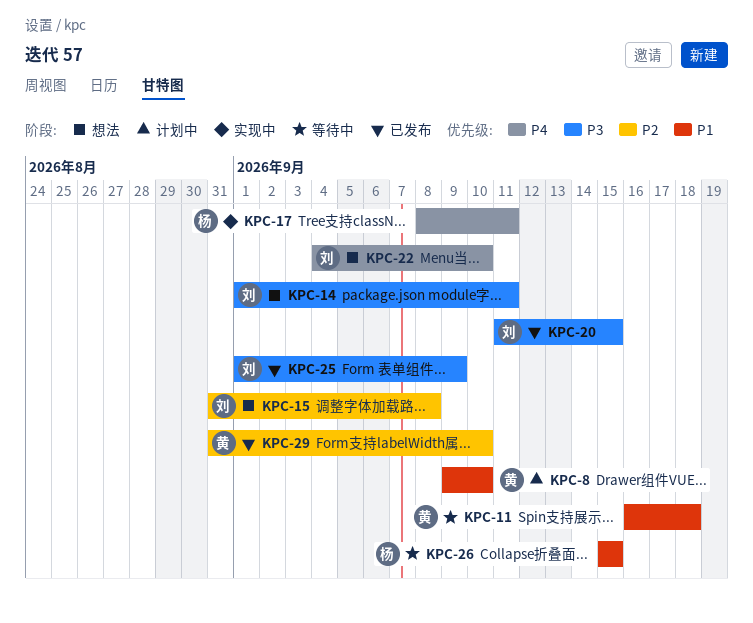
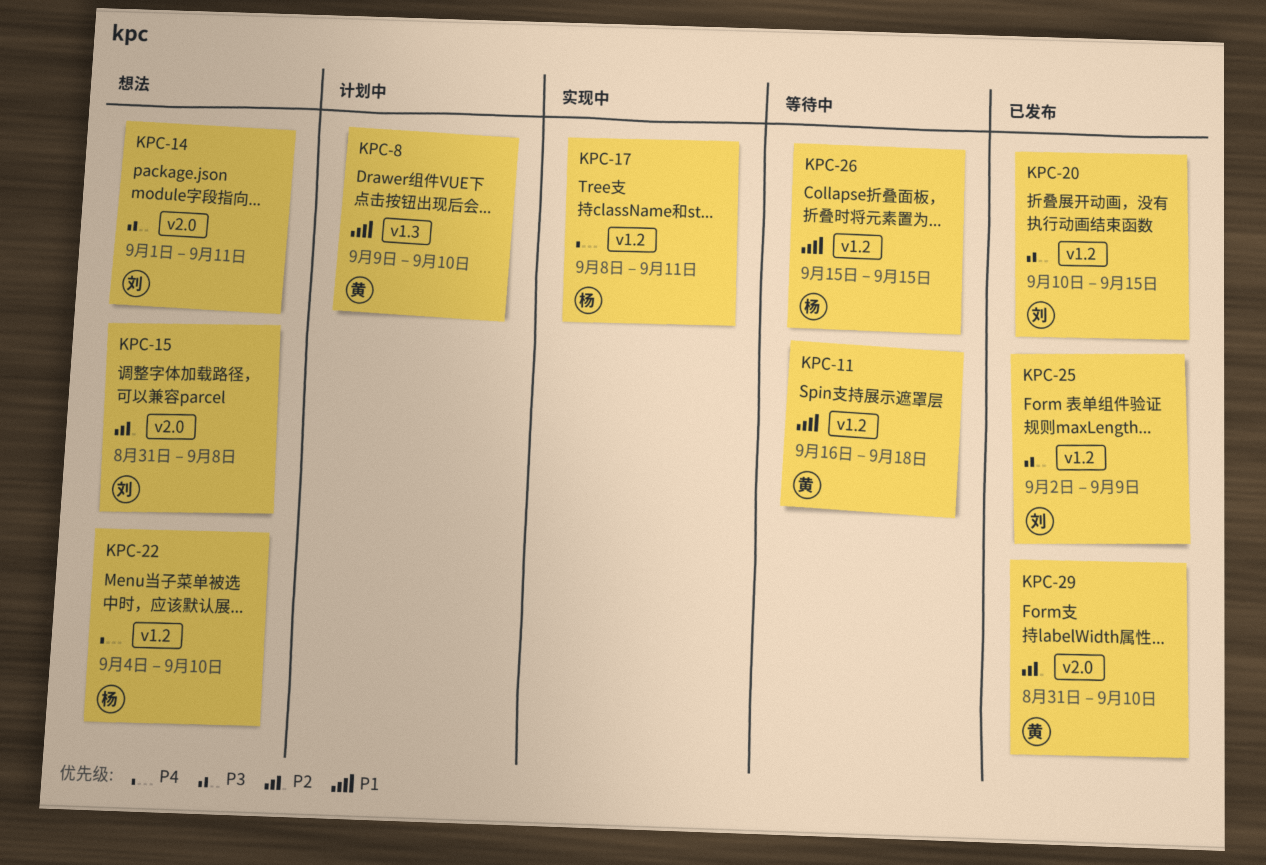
KPC-20, start: Sep 11 -> Sep 10
KPC-22, owner: 刘 -> 杨
KPC-25, start: Sep 1 -> Sep 2

